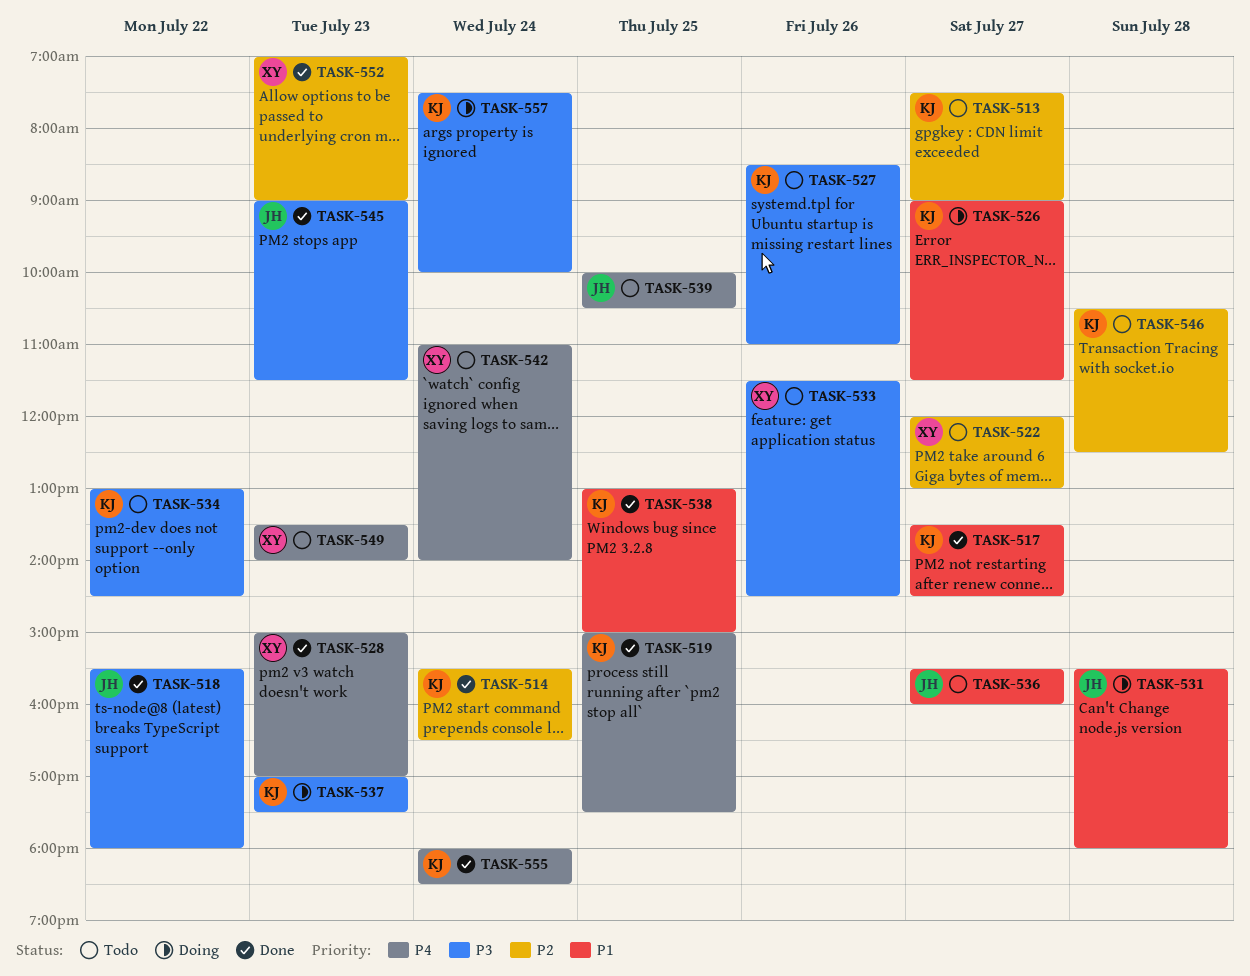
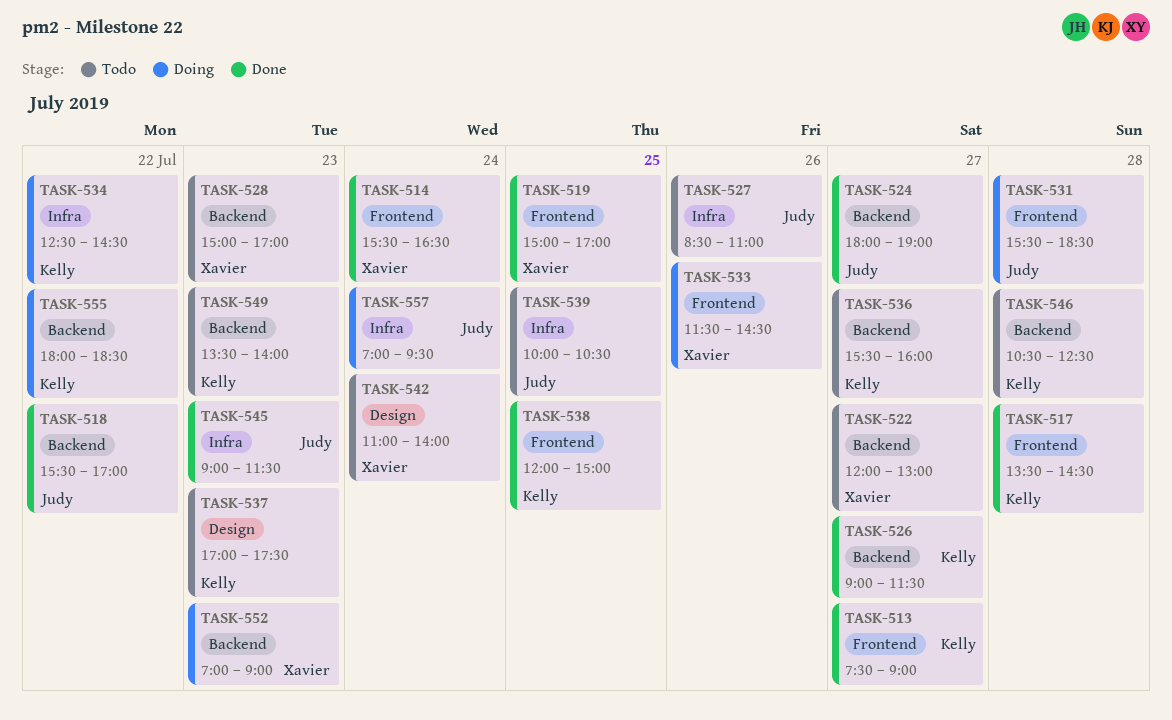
TASK-513, status: Todo -> Done
TASK-514, owner: Kelly -> Xavier
TASK-517, day: Jul 27 -> Jul 28
TASK-518, ends: 18:00 -> 17:00
TASK-519, owner: Kelly -> Xavier
TASK-519, ends: 17:30 -> 17:00
TASK-524: none -> present
TASK-526, status: Doing -> Done
TASK-527, owner: Kelly -> Judy
TASK-528, status: Done -> Todo
TASK-531, ends: 18:00 -> 18:30
TASK-533, status: Todo -> Doing
TASK-534, status: Todo -> Doing
TASK-534, begins: 13:00 -> 12:30
TASK-536, owner: Judy -> Kelly
TASK-537, status: Doing -> Todo
TASK-538, begins: 13:00 -> 12:00
TASK-549, owner: Xavier -> Kelly
TASK-552, status: Done -> Doing
TASK-555, status: Done -> Doing
TASK-555, day: Jul 24 -> Jul 22
TASK-557, owner: Kelly -> Judy
TASK-557, begins: 07:30 -> 07:00
TASK-557, ends: 10:00 -> 09:30

